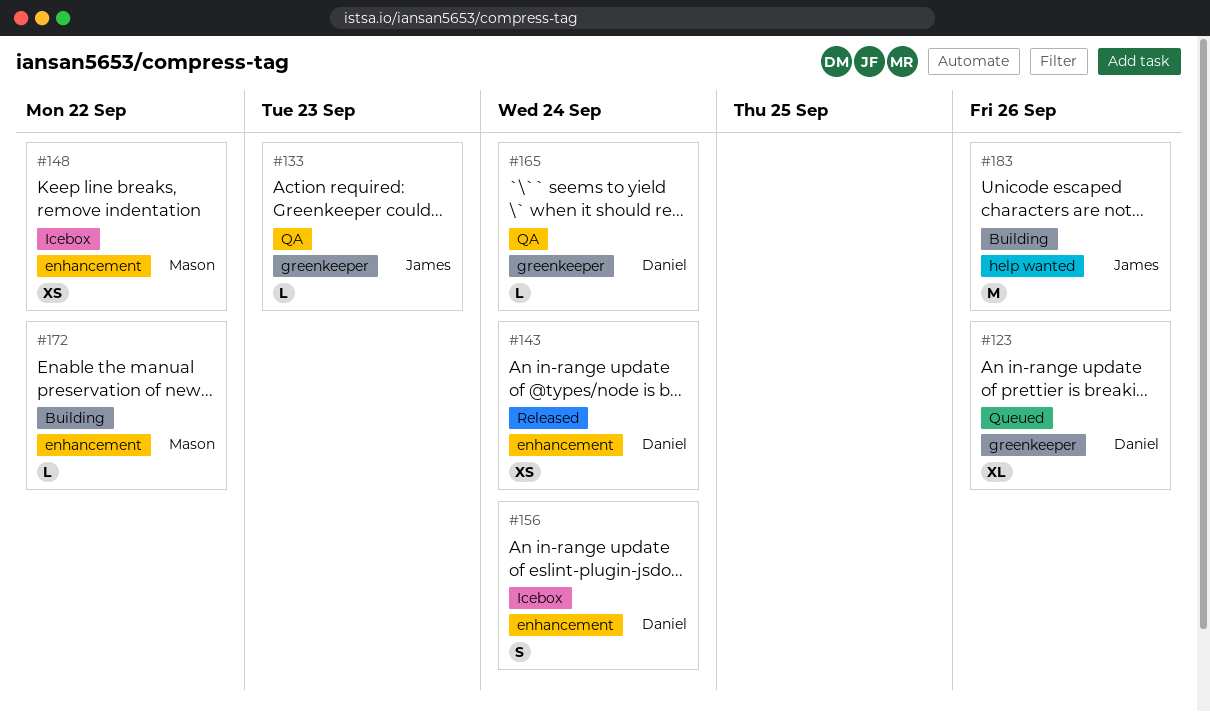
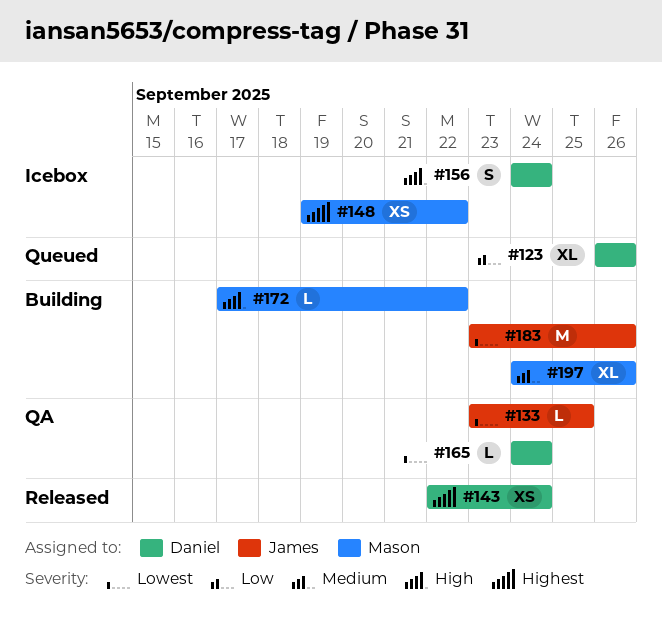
#133, due: Sep 23 -> Sep 25
#197: none -> present

